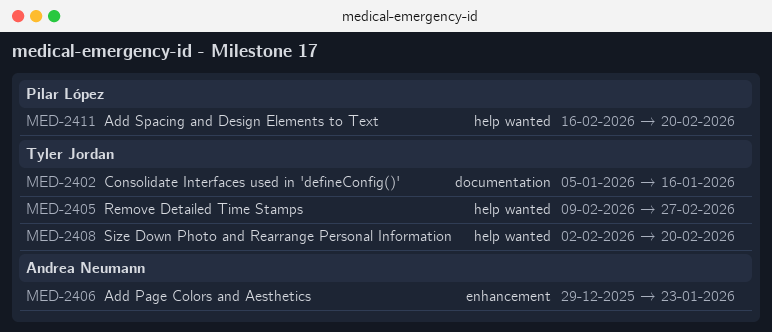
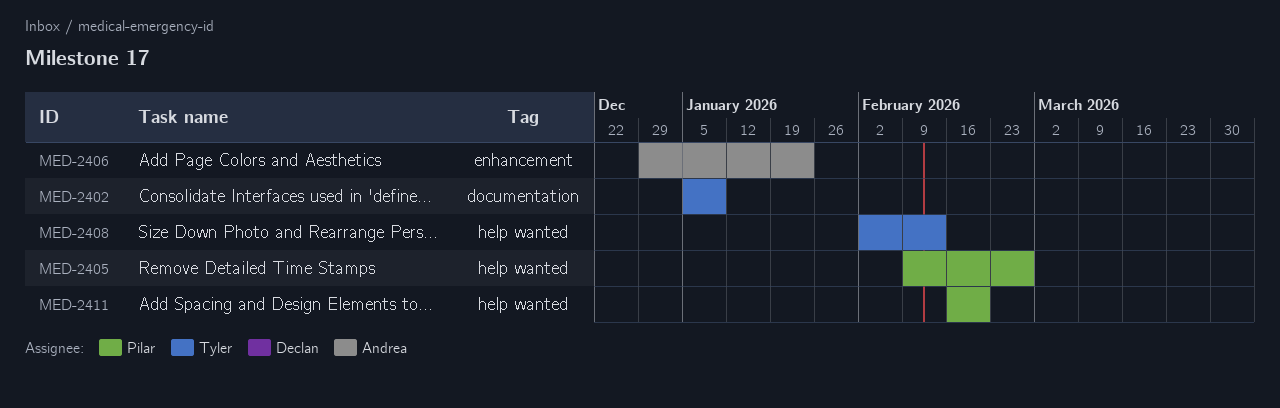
MED-2402, due: Jan 16 -> Jan 9
MED-2405, owner: Tyler Jordan -> Pilar López
MED-2408, due: Feb 20 -> Feb 13

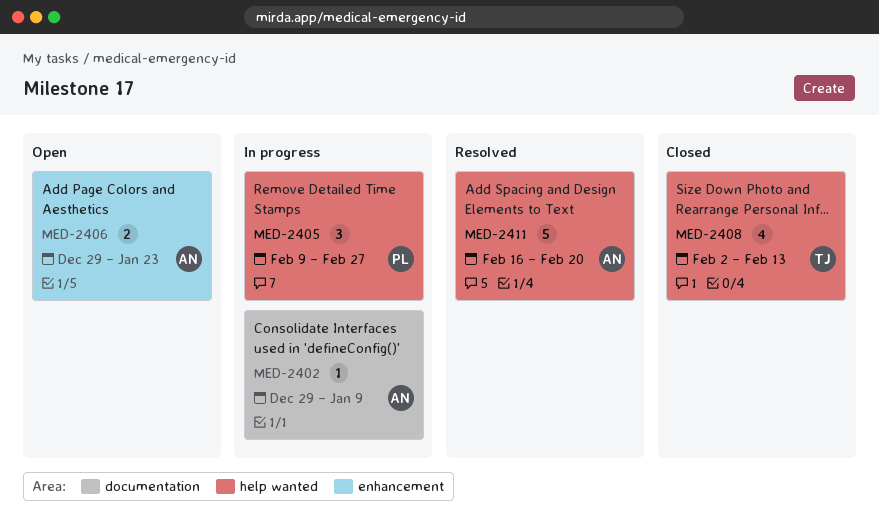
MED-2402, owner: Tyler -> Andrea
MED-2402, start: Jan 5 -> Dec 29
MED-2411, owner: Pilar -> Andrea

